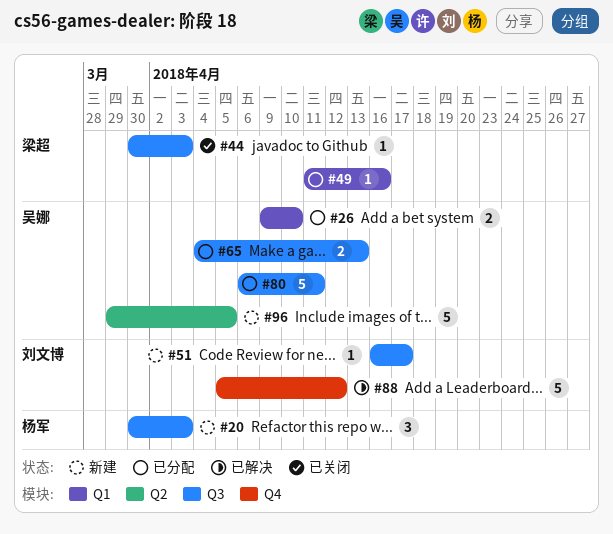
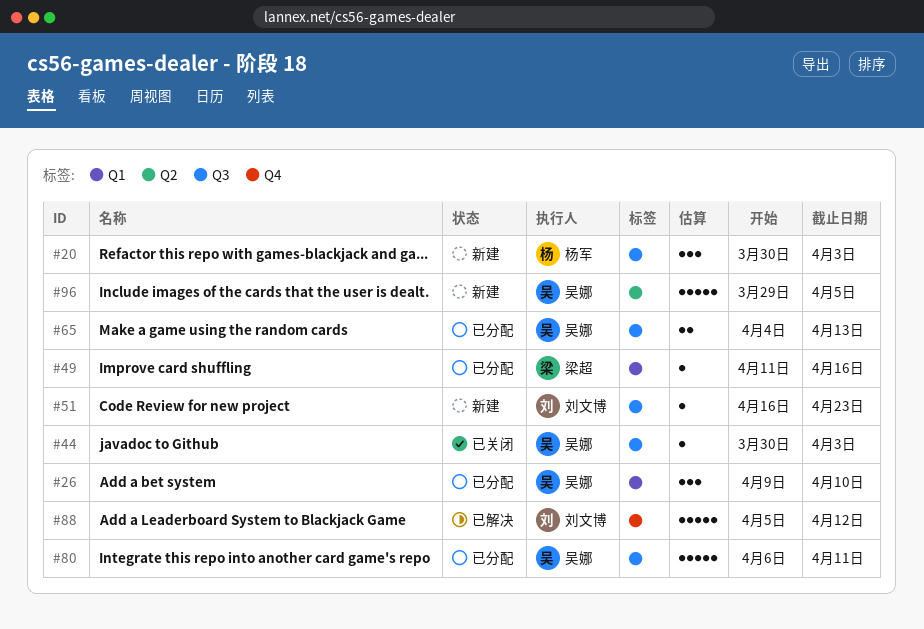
#26, estimate: 2 -> 3
#44, owner: 梁超 -> 吴娜
#51, due: Apr 17 -> Apr 23

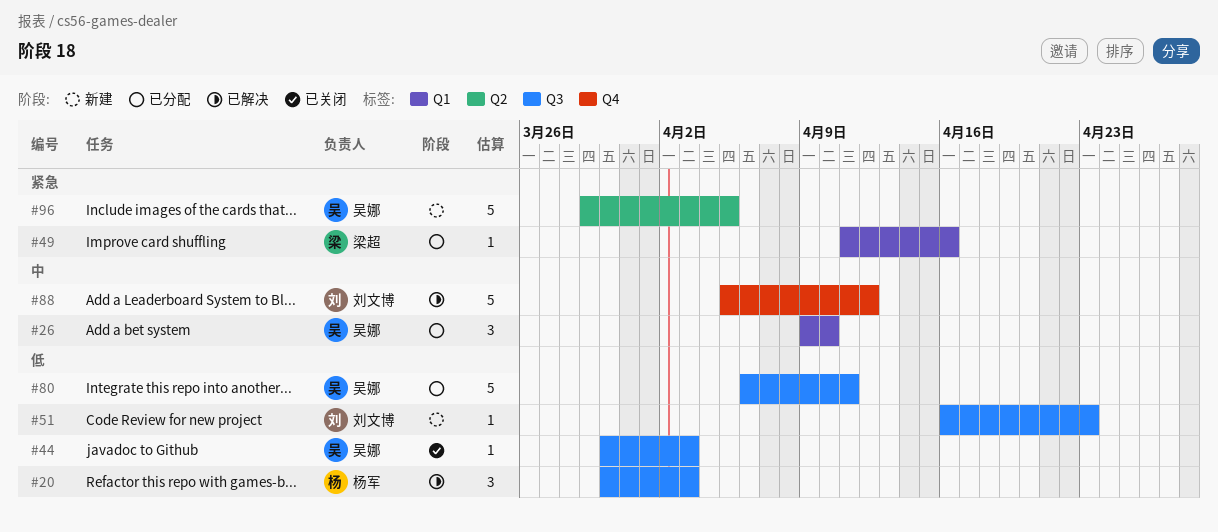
#20, status: 新建 -> 已解决
#65: present -> none

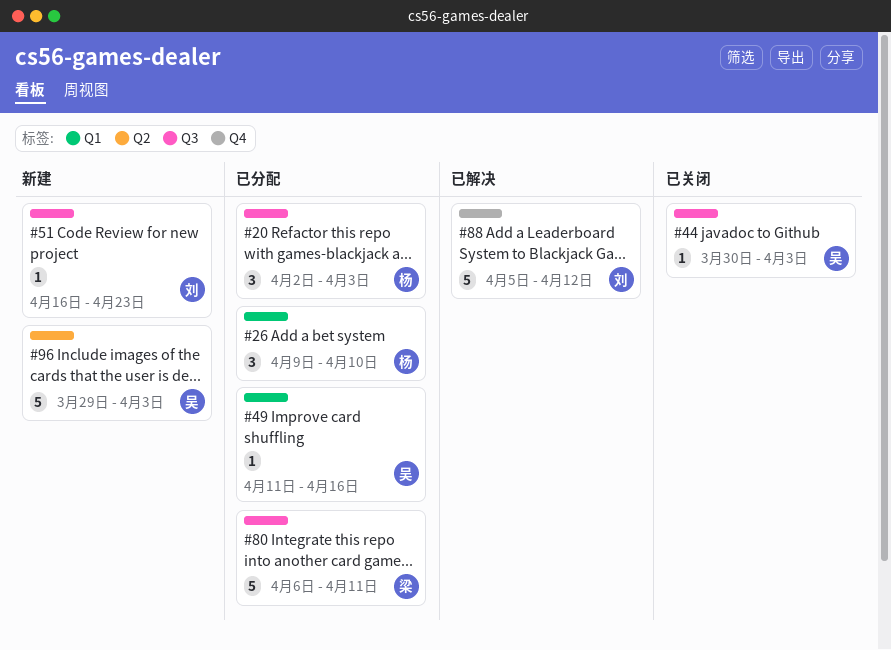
#20, status: 已解决 -> 已分配
#20, start: Mar 30 -> Apr 2
#26, owner: 吴娜 -> 杨军
#49, owner: 梁超 -> 吴娜
#80, owner: 吴娜 -> 梁超
#96, due: Apr 5 -> Apr 3

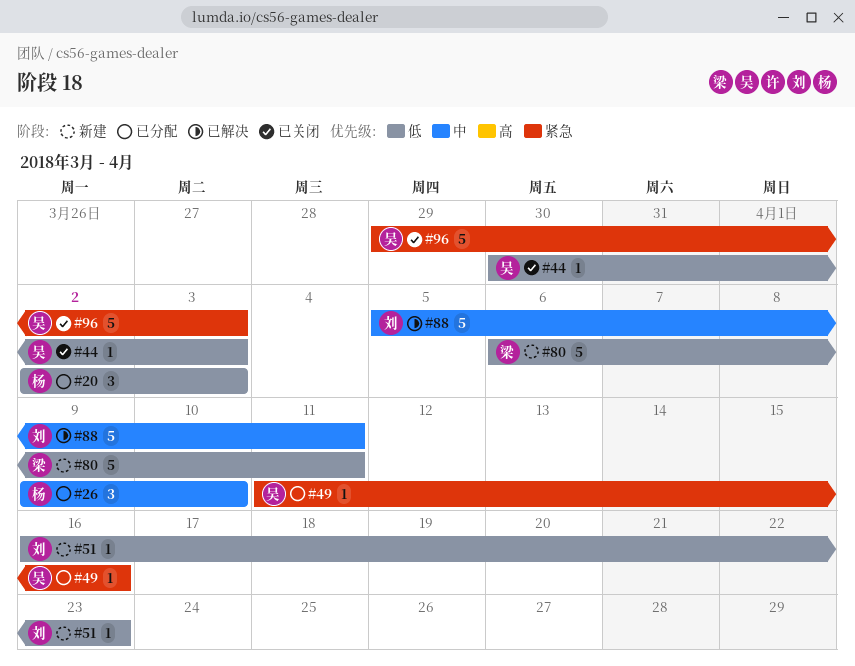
#80, status: 已分配 -> 新建
#88, due: Apr 12 -> Apr 11
#96, status: 新建 -> 已关闭

